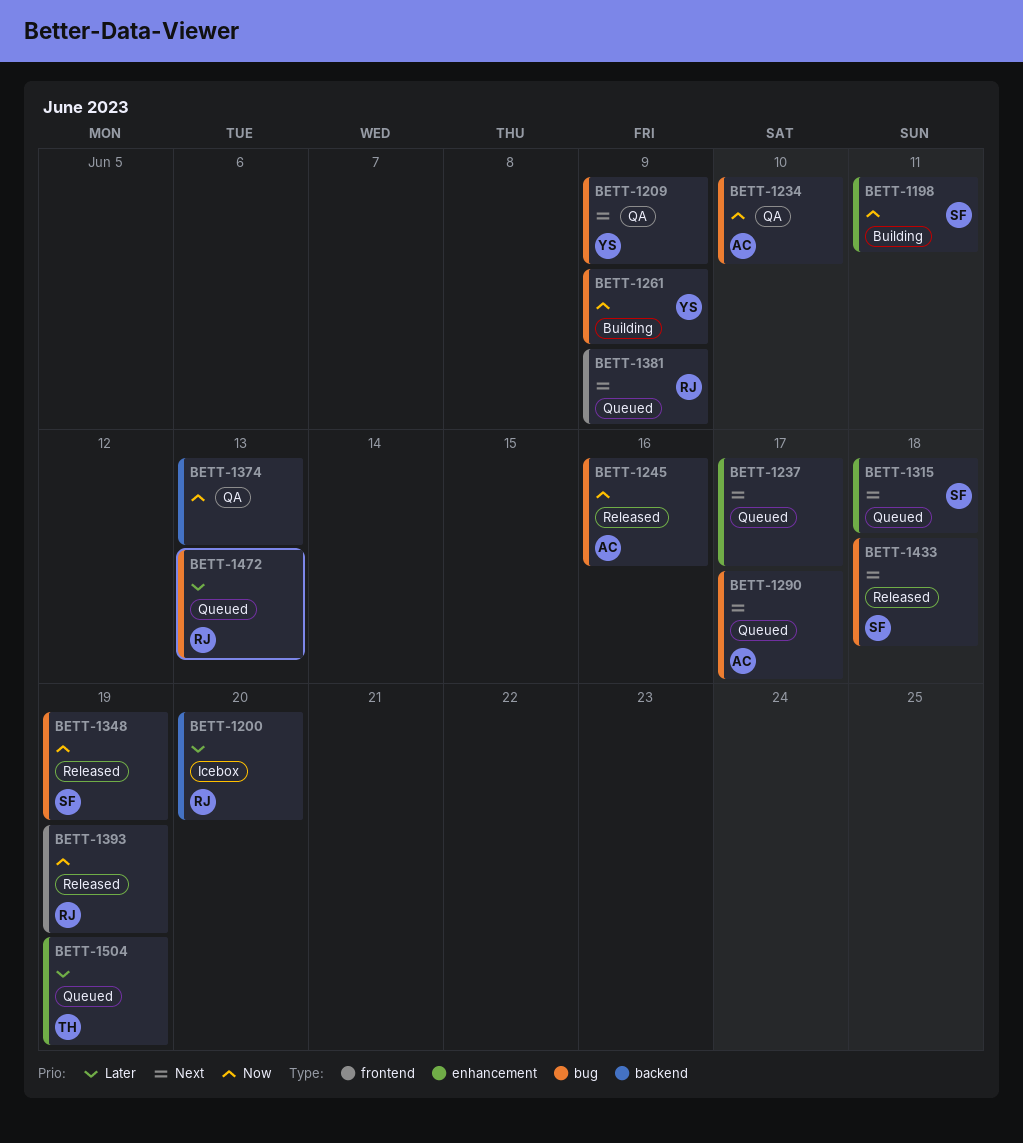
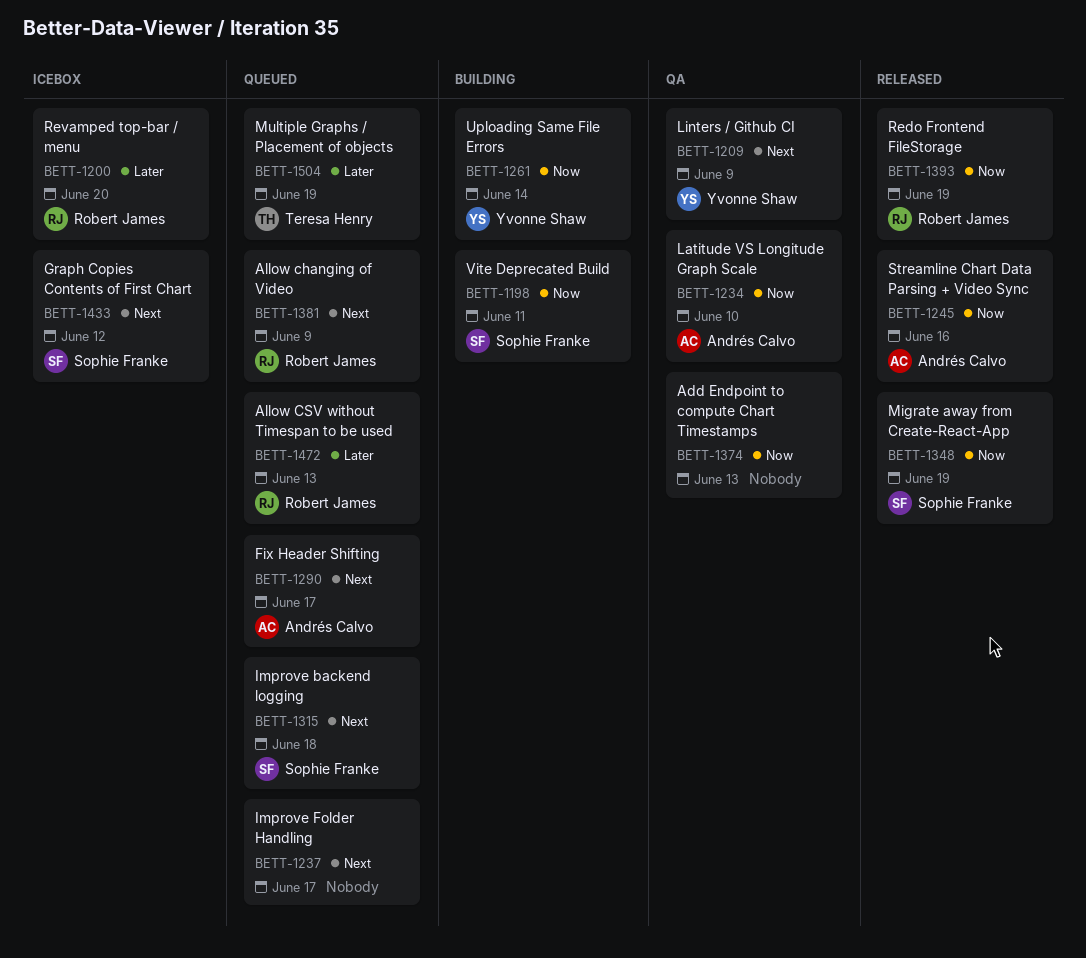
BETT-1261, due: Jun 9 -> Jun 14
BETT-1433, status: Released -> Icebox
BETT-1433, due: Jun 18 -> Jun 12

